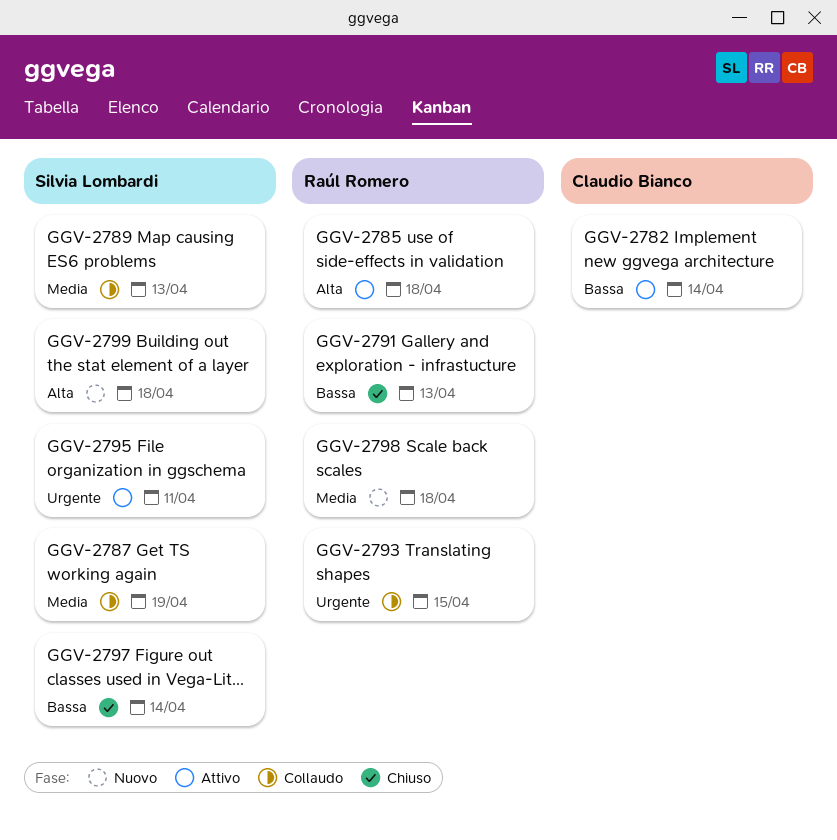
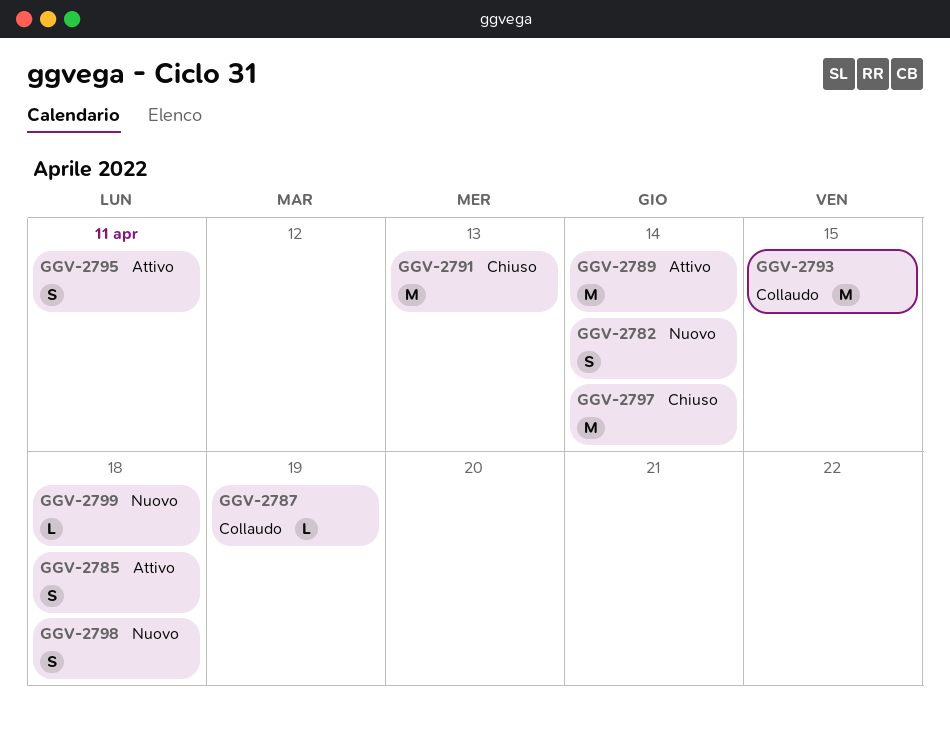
GGV-2782, status: Attivo -> Nuovo
GGV-2789, status: Collaudo -> Attivo
GGV-2789, due: Apr 13 -> Apr 14

